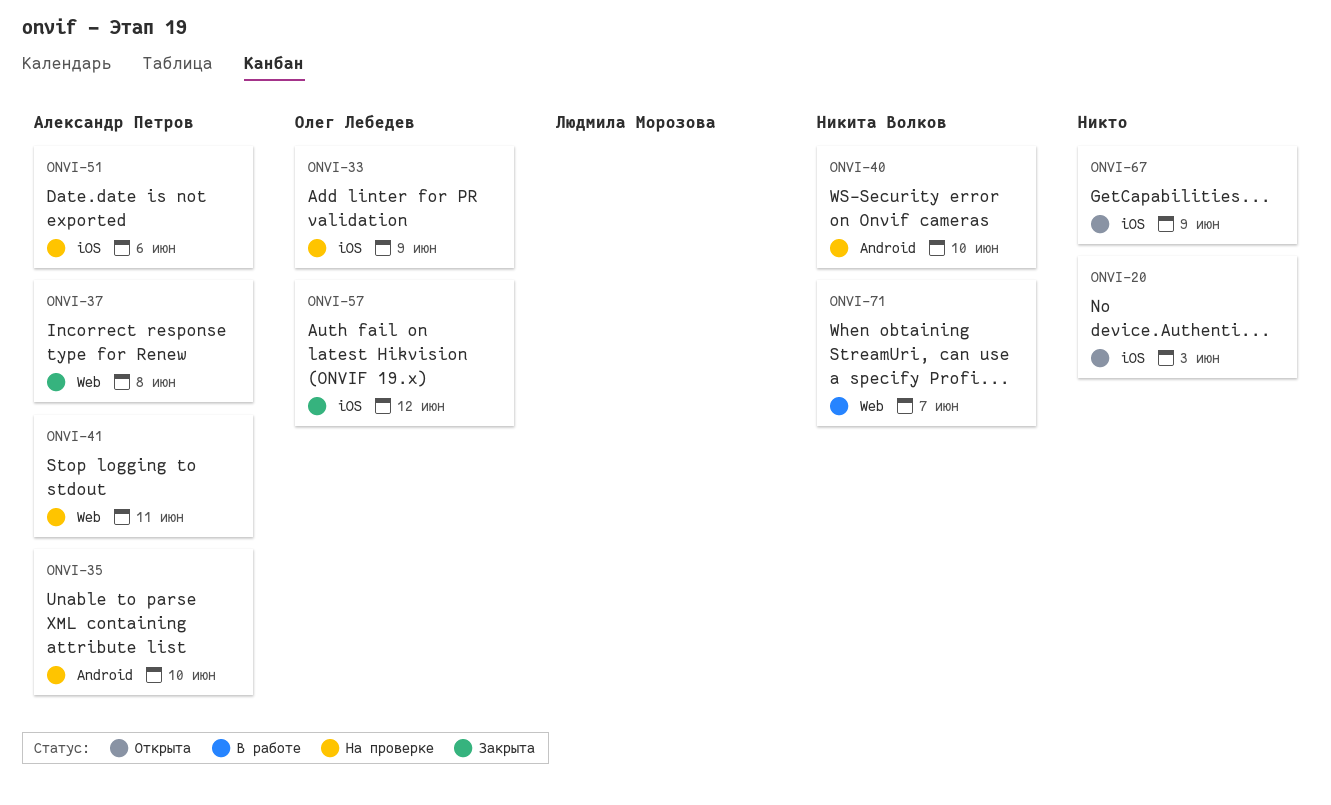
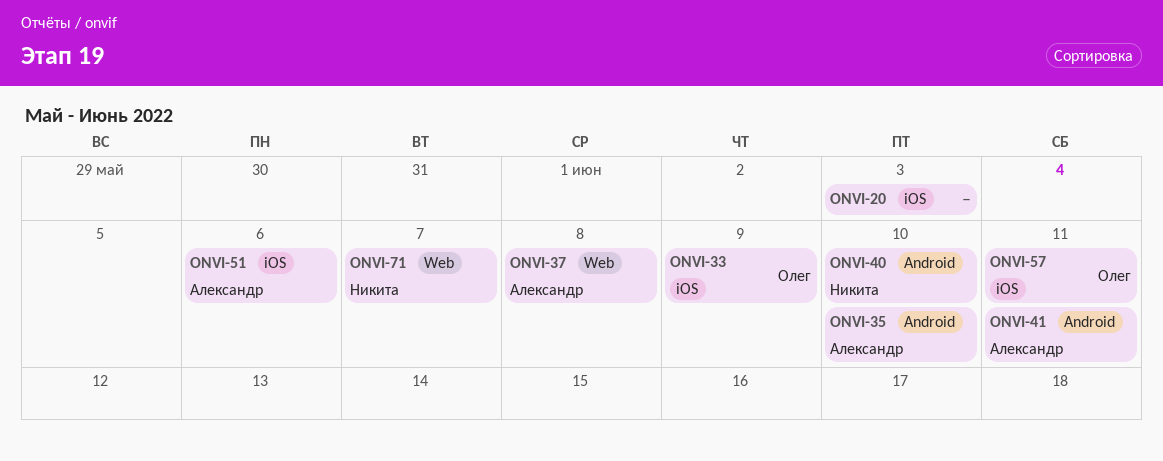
ONVI-41, label: Web -> Android
ONVI-57, due: Jun 12 -> Jun 11
ONVI-67: present -> none

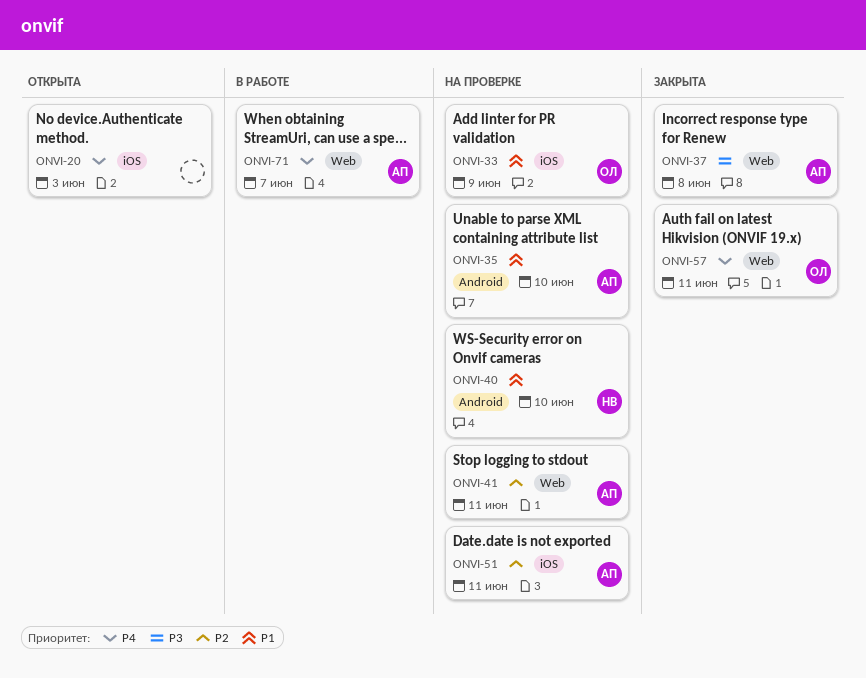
ONVI-41, label: Android -> Web
ONVI-51, due: Jun 6 -> Jun 11
ONVI-57, label: iOS -> Web
ONVI-71, owner: Никита -> Александр

